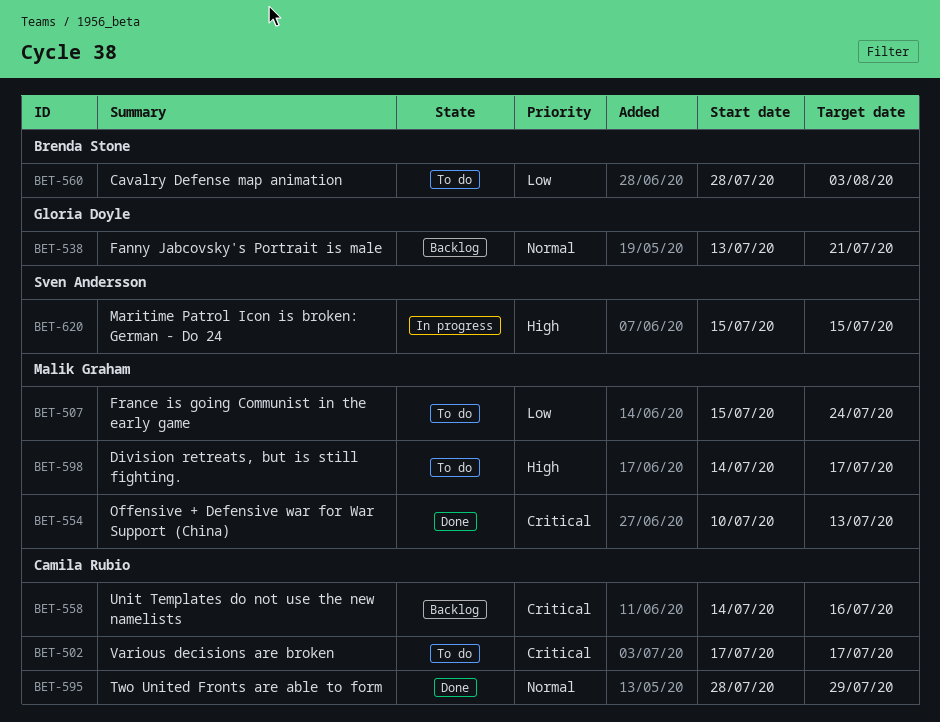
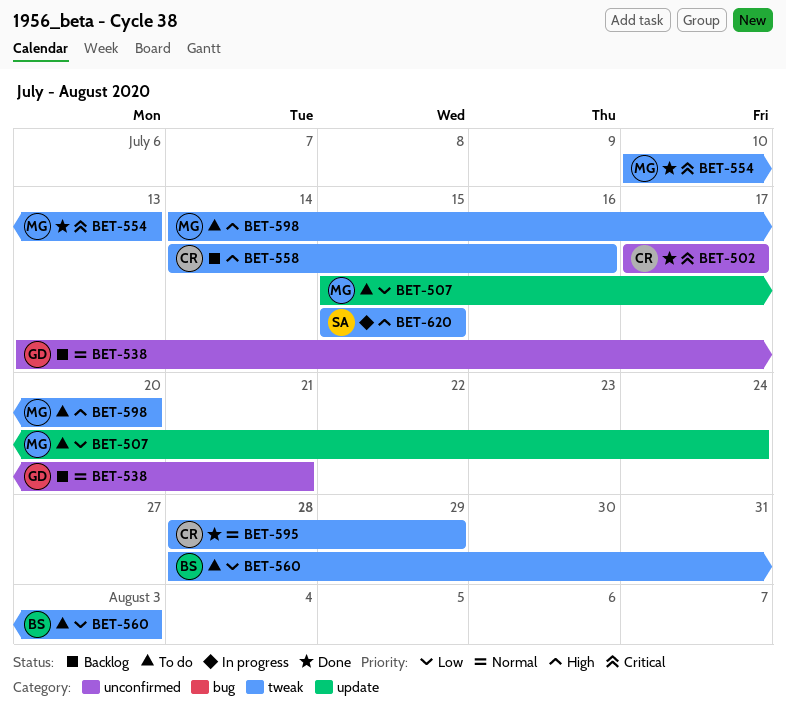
BET-502, status: To do -> Done
BET-558, priority: Critical -> High
BET-598, due: Jul 17 -> Jul 20

